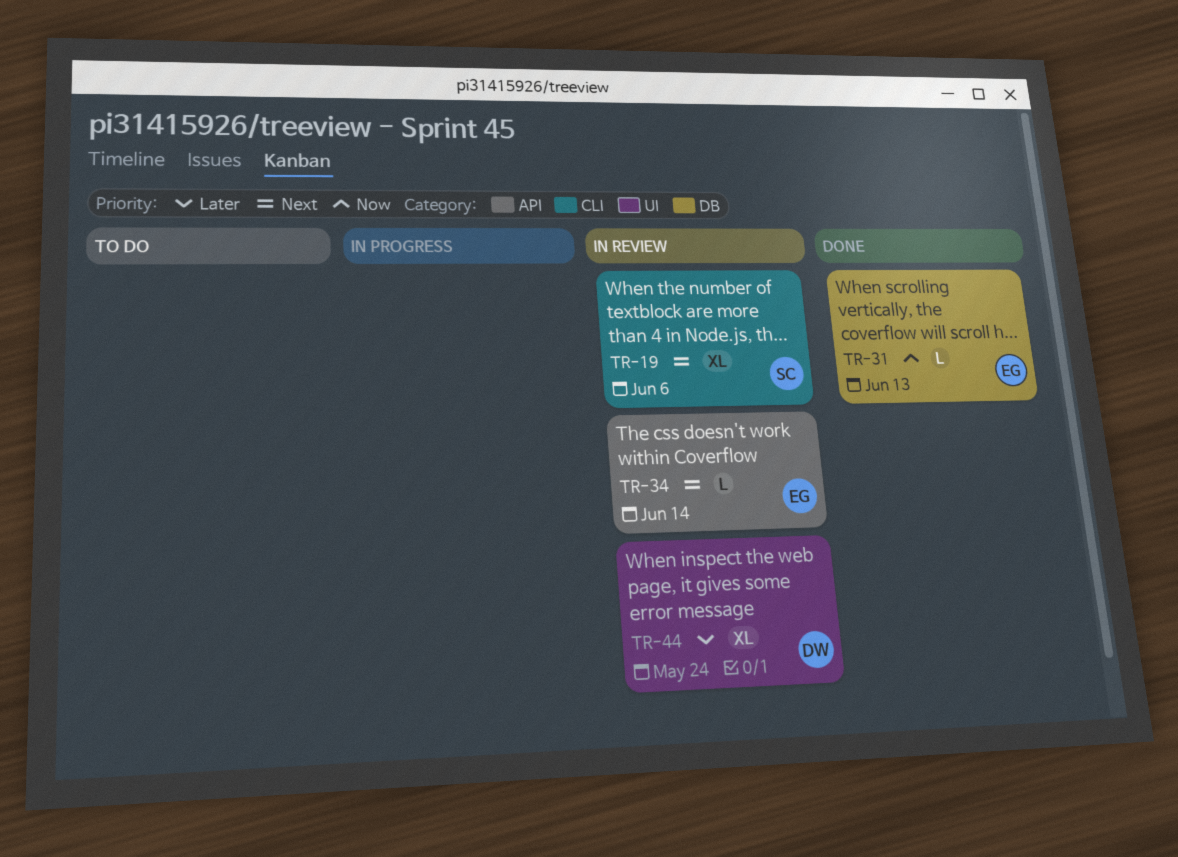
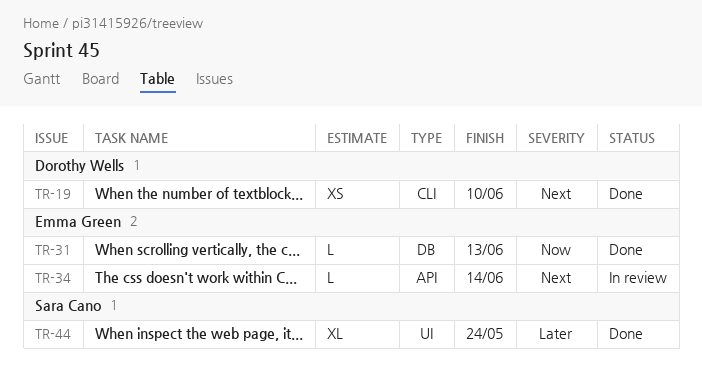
TR-19, status: In review -> Done
TR-19, owner: Sara Cano -> Dorothy Wells
TR-19, estimate: XL -> XS
TR-19, due: Jun 6 -> Jun 10
TR-44, status: In review -> Done
TR-44, owner: Dorothy Wells -> Sara Cano

